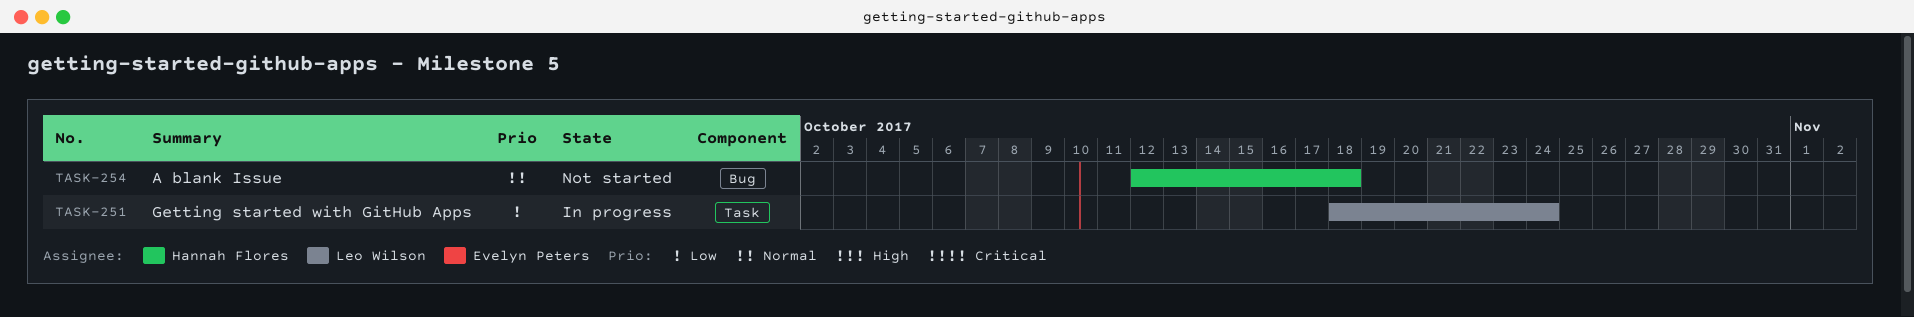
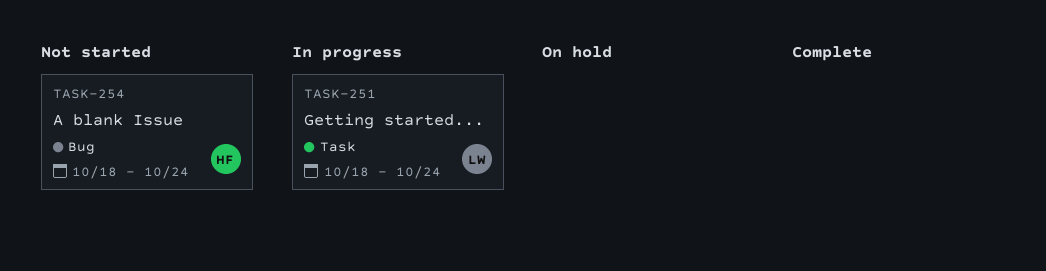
TASK-254, start: Oct 12 -> Oct 18
TASK-254, due: Oct 18 -> Oct 24

